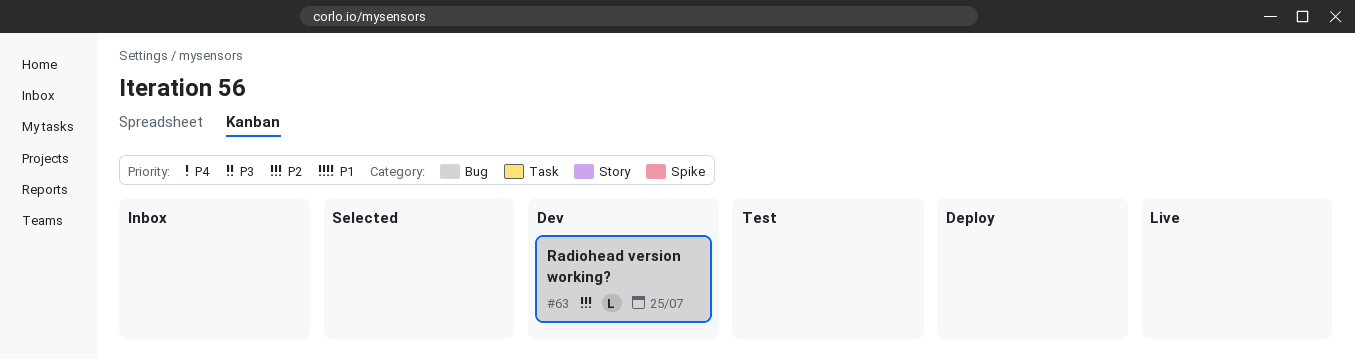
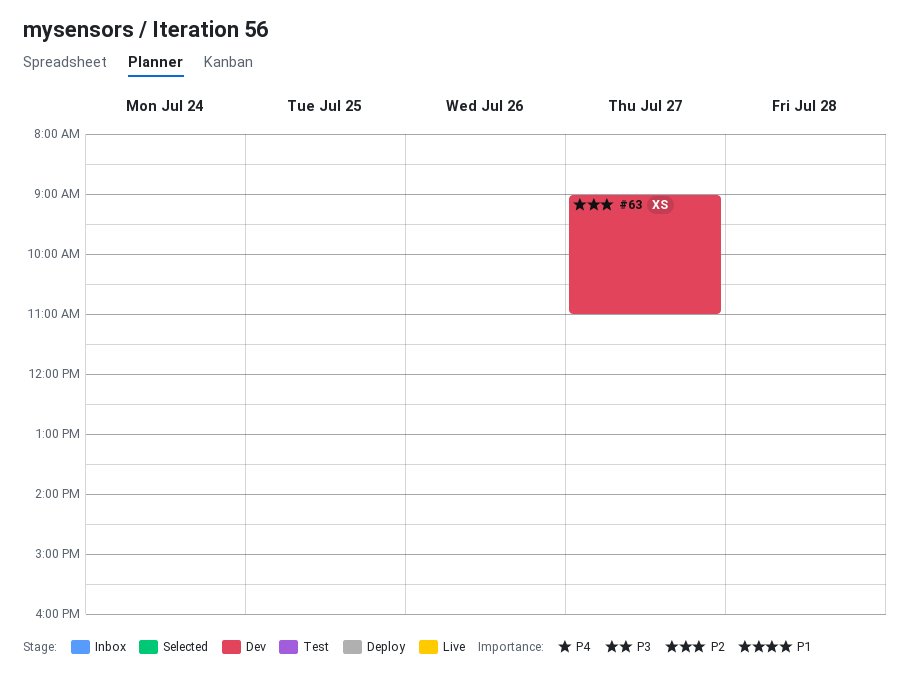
#63, estimate: L -> XS
#63, day: Jul 25 -> Jul 27

